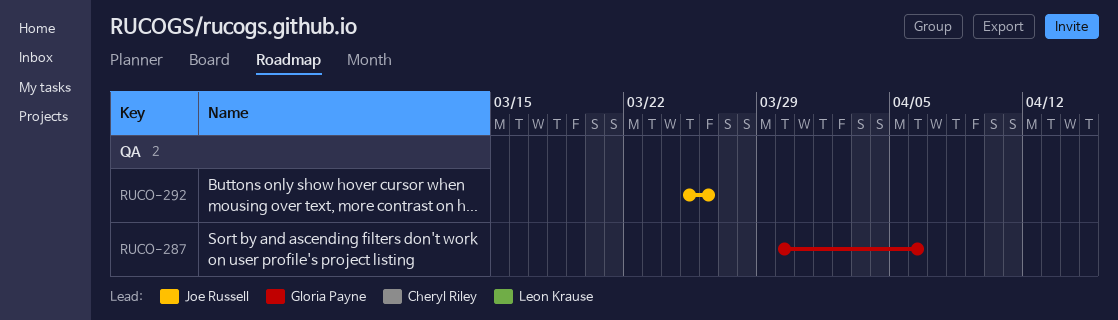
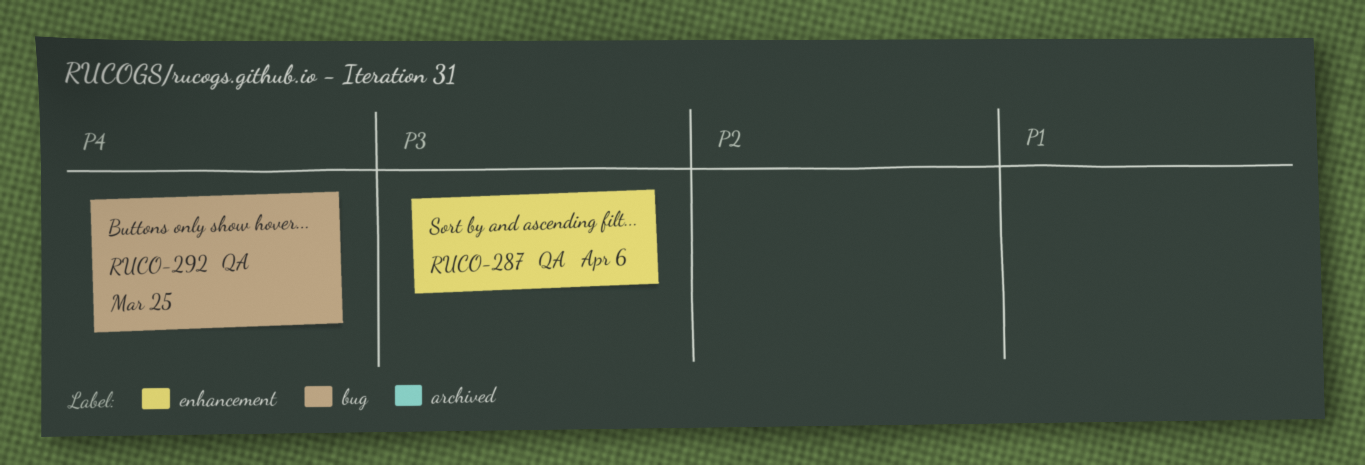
RUCO-292, due: Mar 26 -> Mar 25

